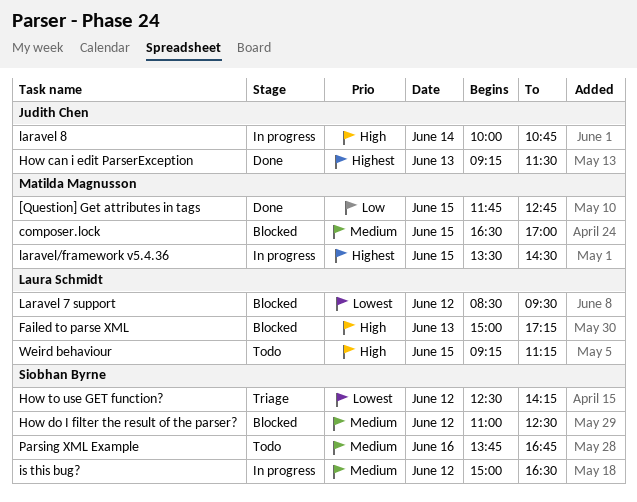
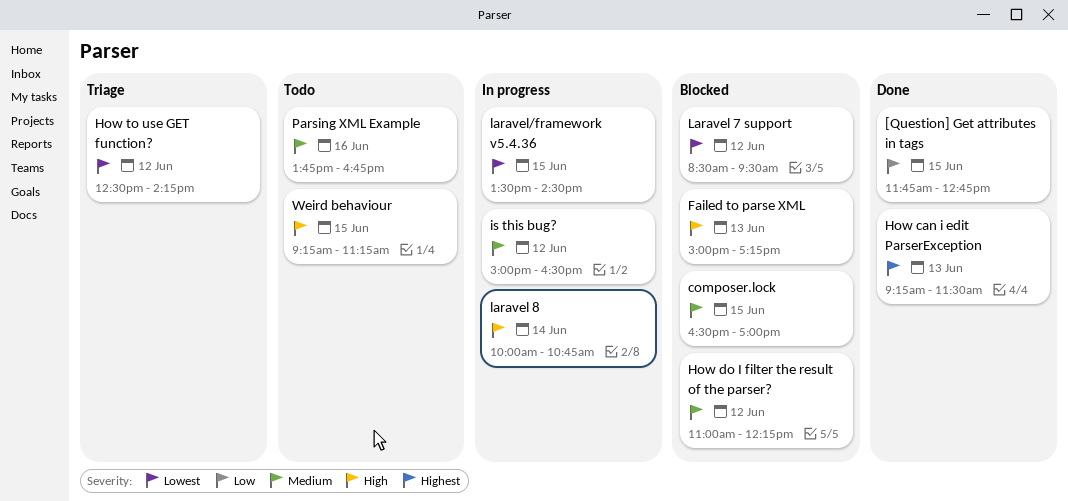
How do I filter the result of the parser?, ends: 12:30 -> 12:15
laravel/framework v5.4.36, priority: Highest -> Lowest

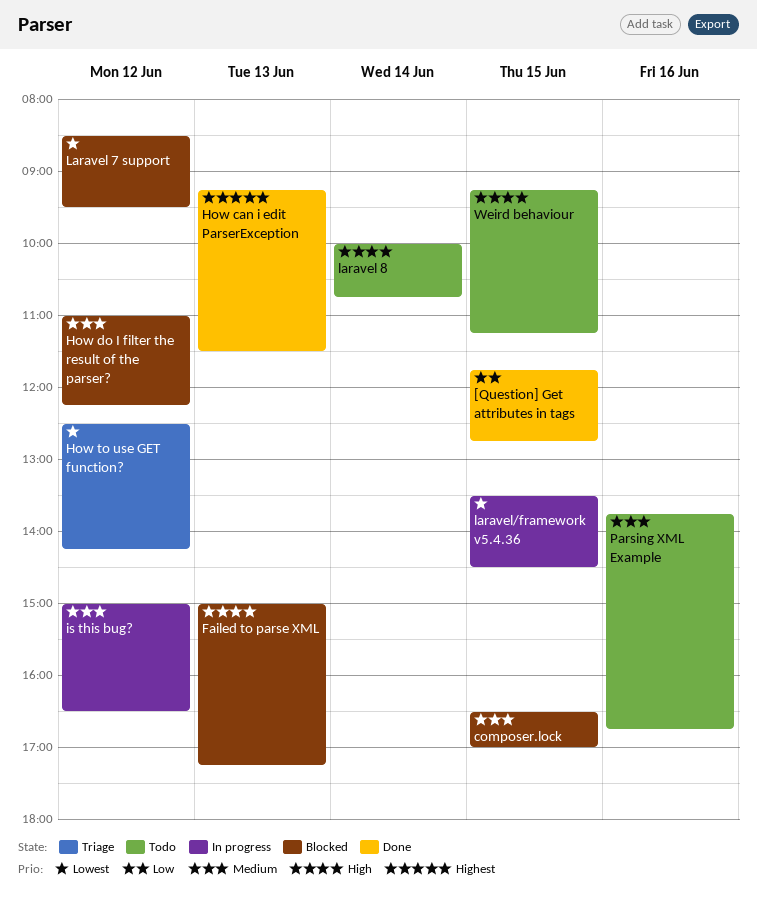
laravel 8, status: In progress -> Todo

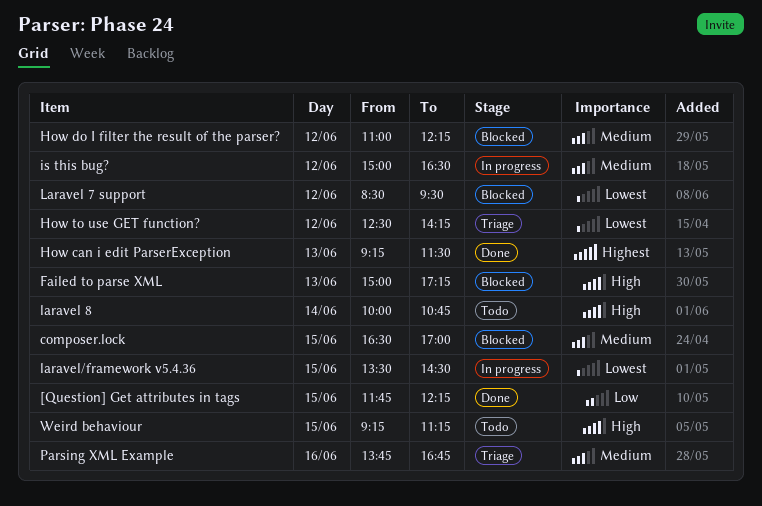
[Question] Get attributes in tags, ends: 12:45 -> 12:15
Parsing XML Example, status: Todo -> Triage

